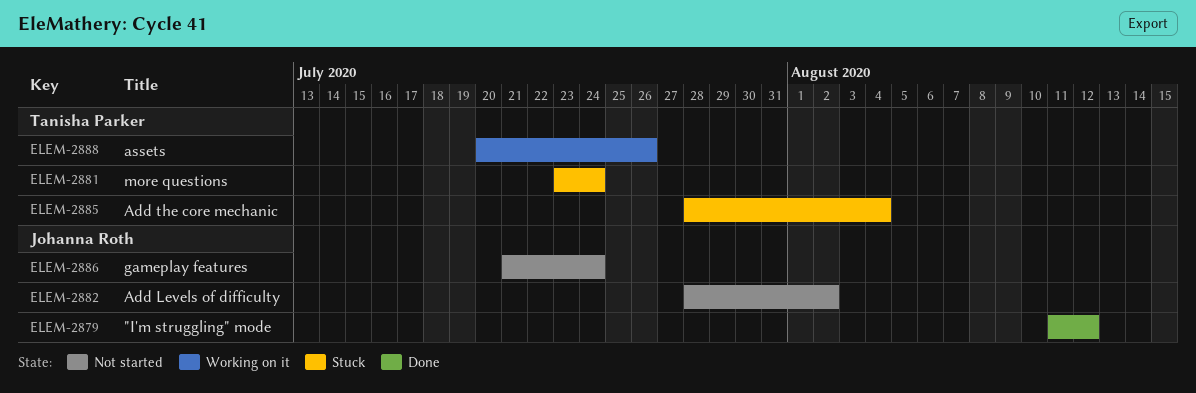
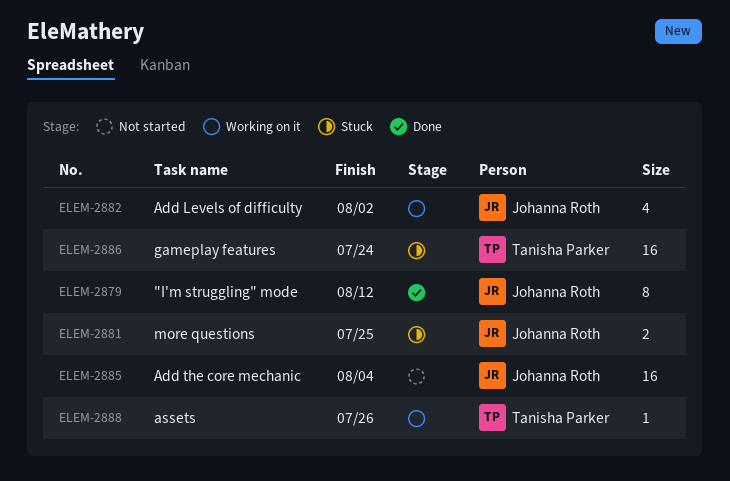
ELEM-2881, owner: Tanisha Parker -> Johanna Roth
ELEM-2881, due: Jul 24 -> Jul 25
ELEM-2882, status: Not started -> Working on it
ELEM-2885, status: Stuck -> Not started
ELEM-2885, owner: Tanisha Parker -> Johanna Roth
ELEM-2886, status: Not started -> Stuck
ELEM-2886, owner: Johanna Roth -> Tanisha Parker

